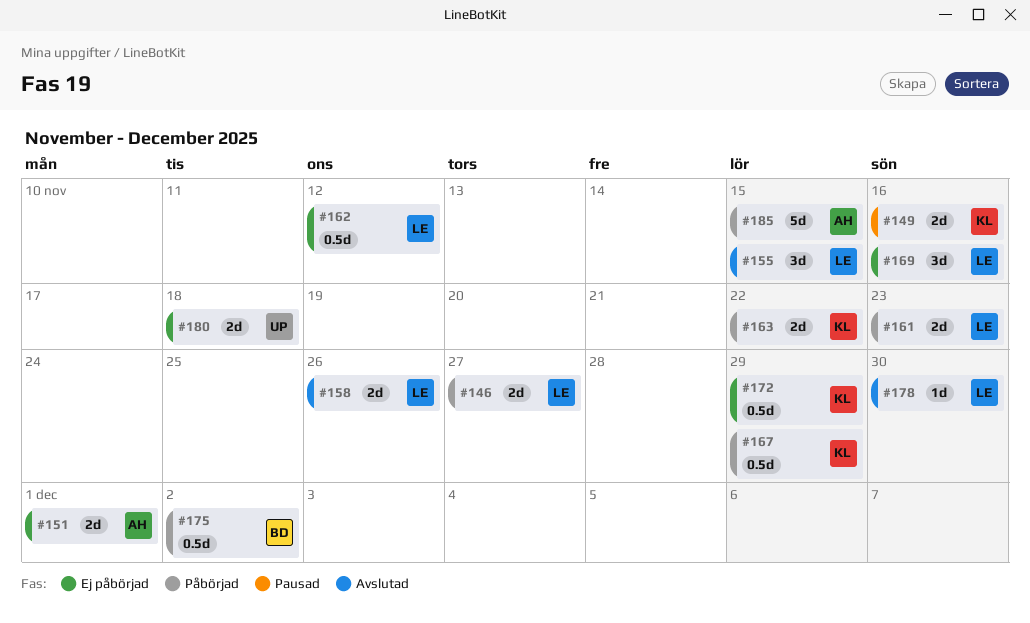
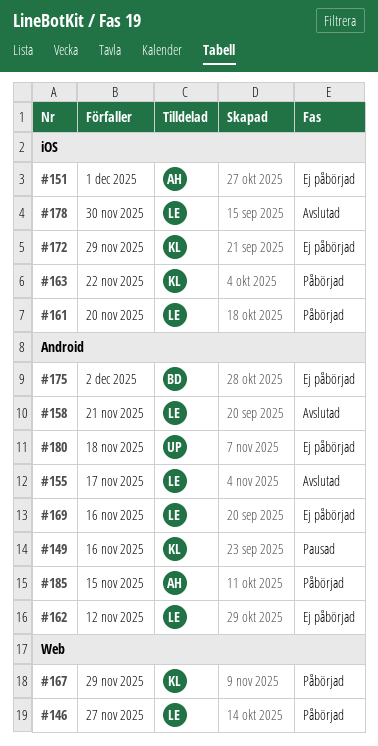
#155, due: Nov 15 -> Nov 17
#158, due: Nov 26 -> Nov 21
#161, due: Nov 23 -> Nov 20
#175, status: Påbörjad -> Ej påbörjad

